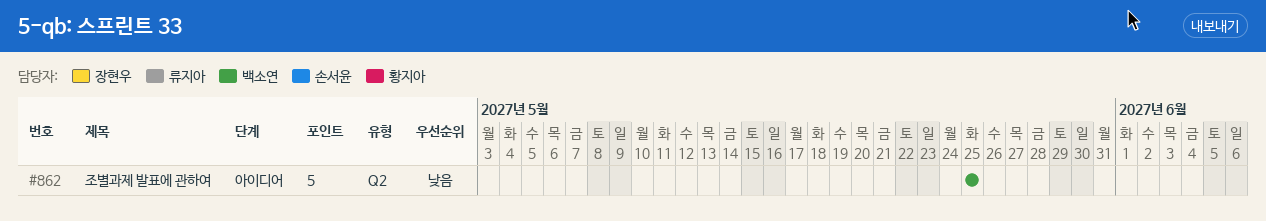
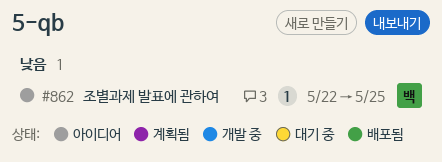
#862, estimate: 5 -> 1
#862, start: May 25 -> May 22

